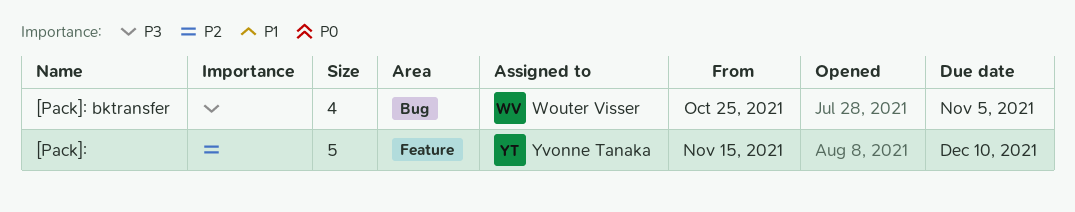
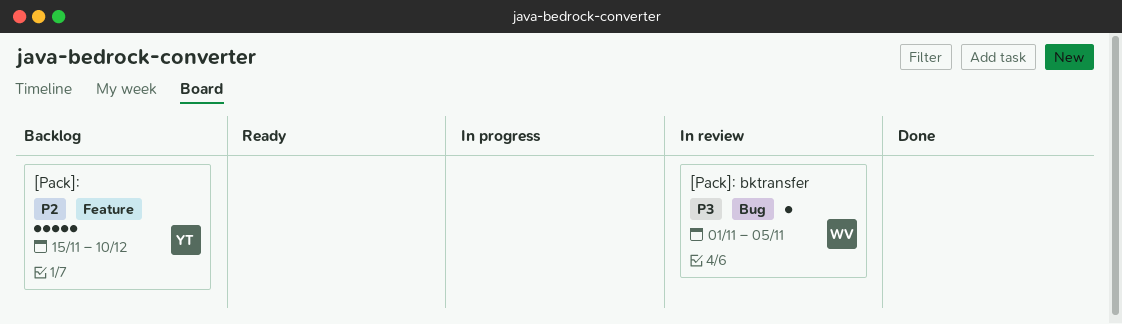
[Pack]: bktransfer, estimate: 4 -> 1
[Pack]: bktransfer, start: Oct 25 -> Nov 1

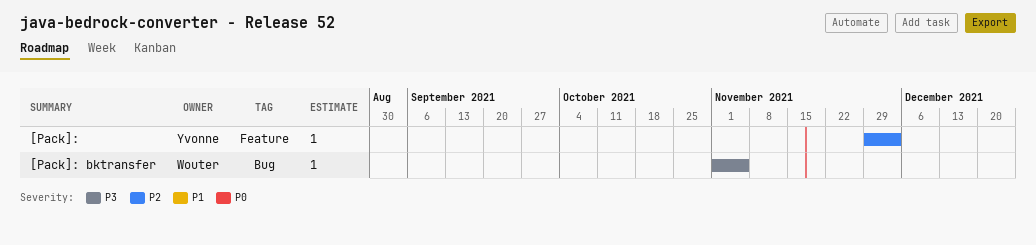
[Pack]:, estimate: 5 -> 1
[Pack]:, start: Nov 15 -> Nov 29
[Pack]:, due: Dec 10 -> Dec 3

